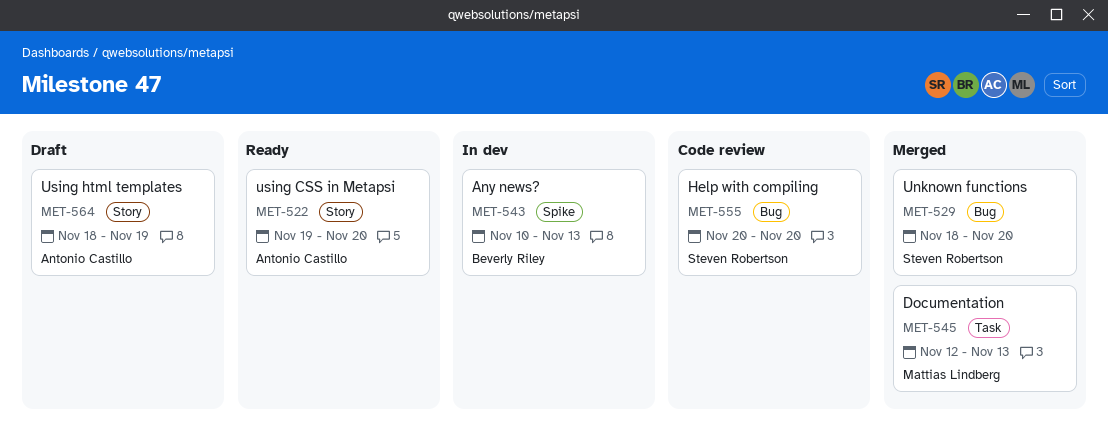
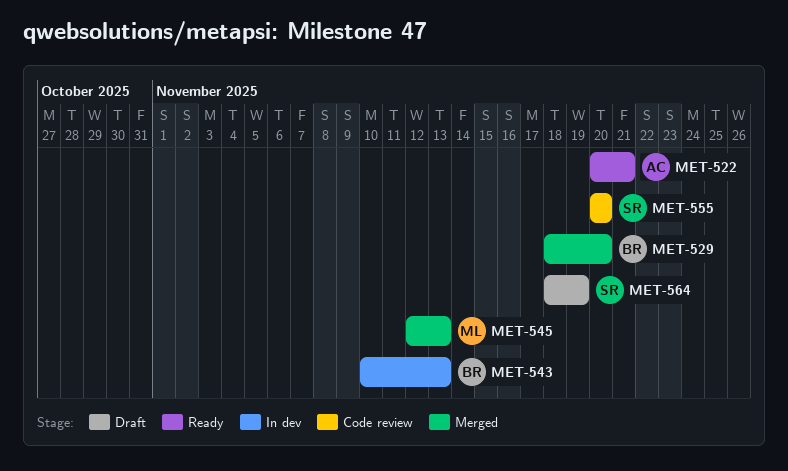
MET-522, start: Nov 19 -> Nov 20
MET-522, due: Nov 20 -> Nov 21
MET-529, owner: Steven Robertson -> Beverly Riley
MET-564, owner: Antonio Castillo -> Steven Robertson

